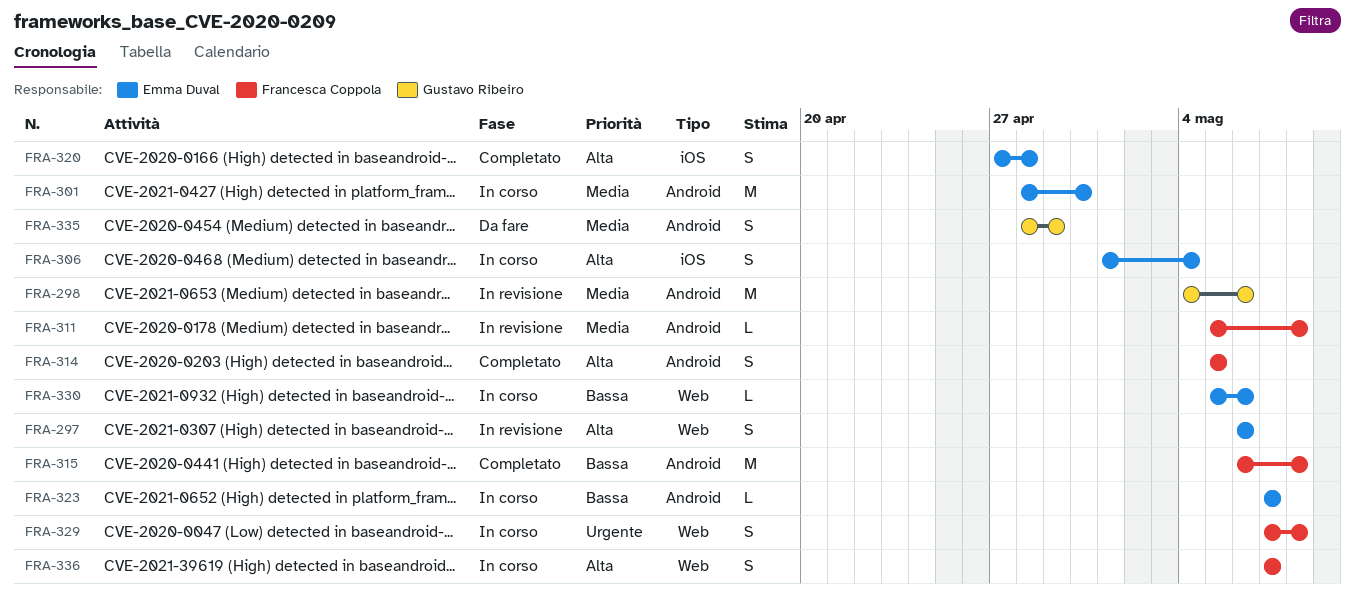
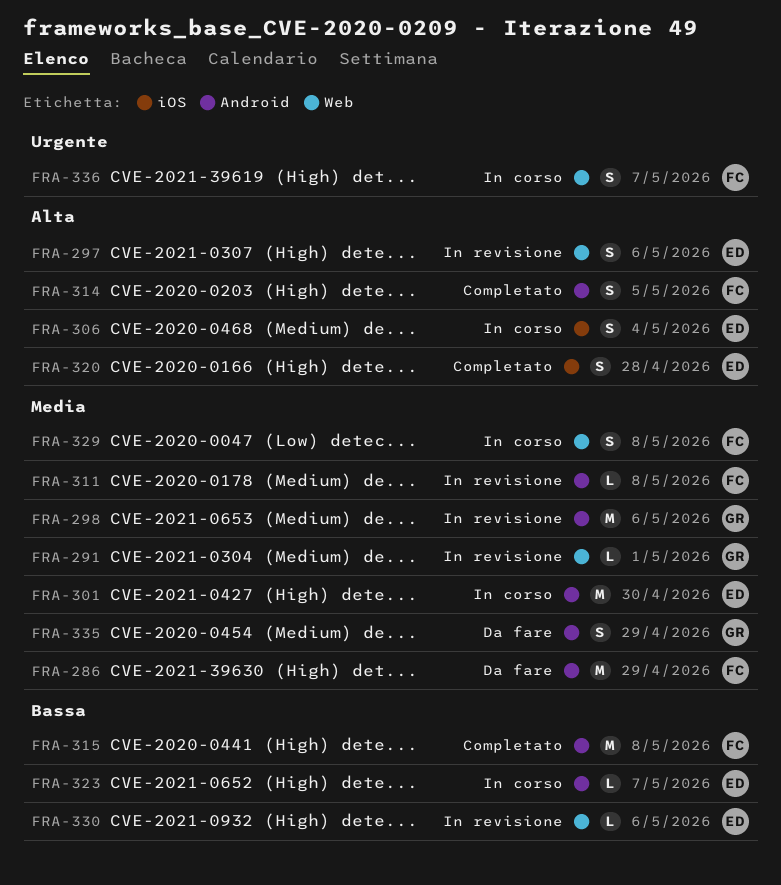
FRA-286: none -> present
FRA-291: none -> present
FRA-329, priority: Urgente -> Media
FRA-330, status: In corso -> In revisione
FRA-336, priority: Alta -> Urgente

